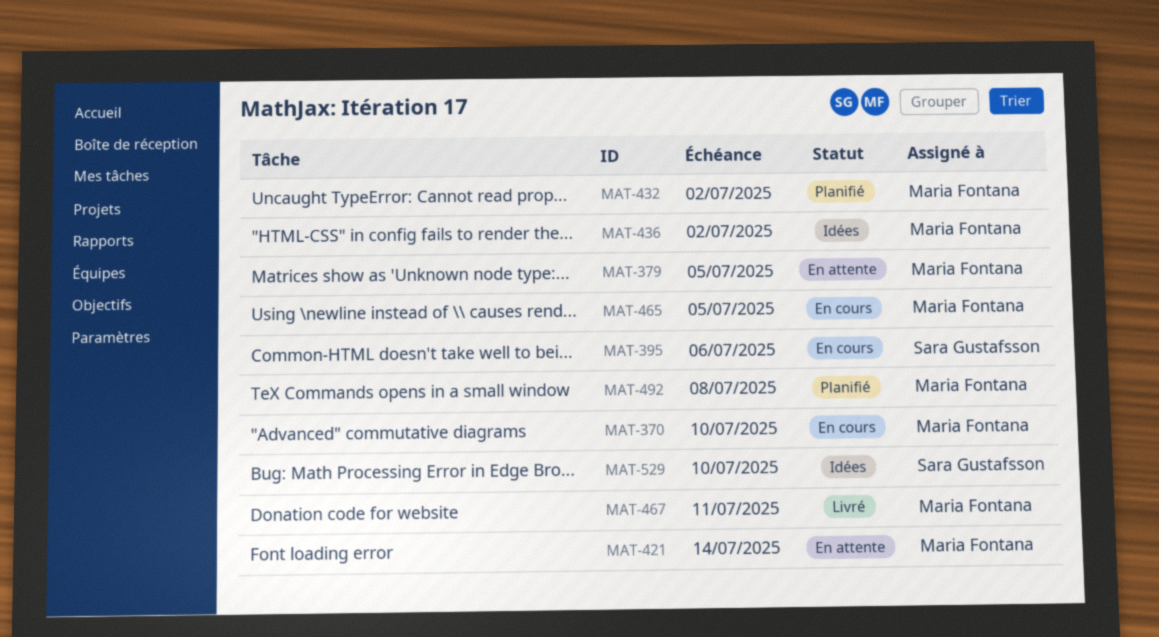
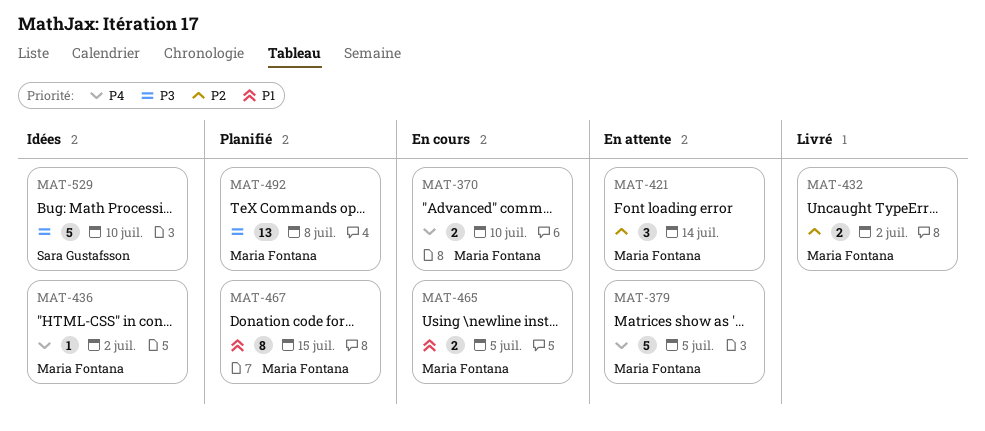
MAT-395: present -> none
MAT-432, status: Planifié -> Livré
MAT-467, status: Livré -> Planifié
MAT-467, due: Jul 11 -> Jul 15

